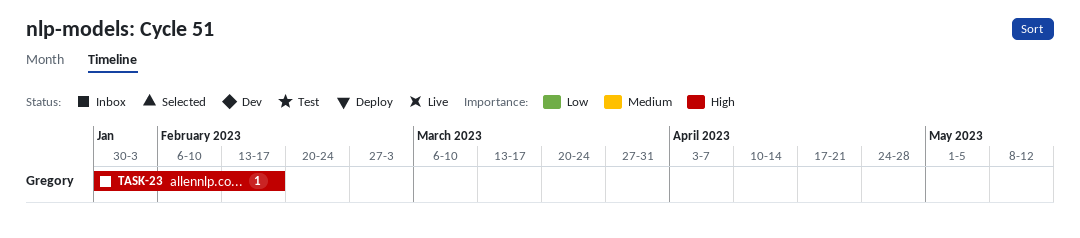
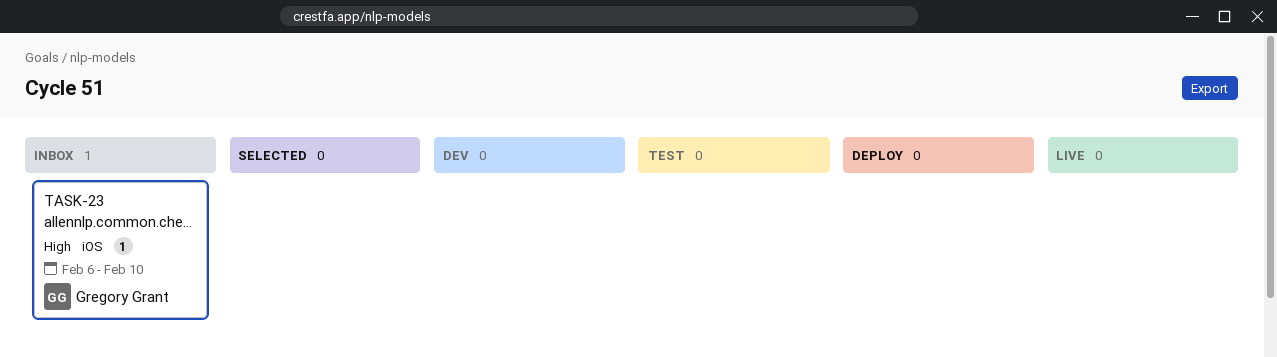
TASK-23, start: Jan 30 -> Feb 6
TASK-23, due: Feb 17 -> Feb 10

